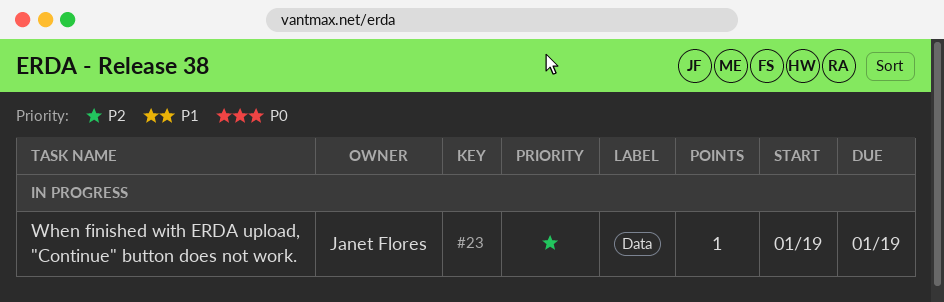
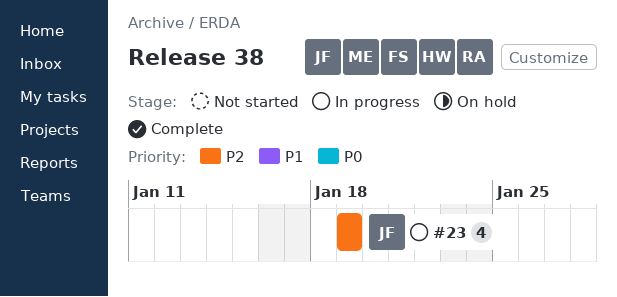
#23, estimate: 1 -> 4

